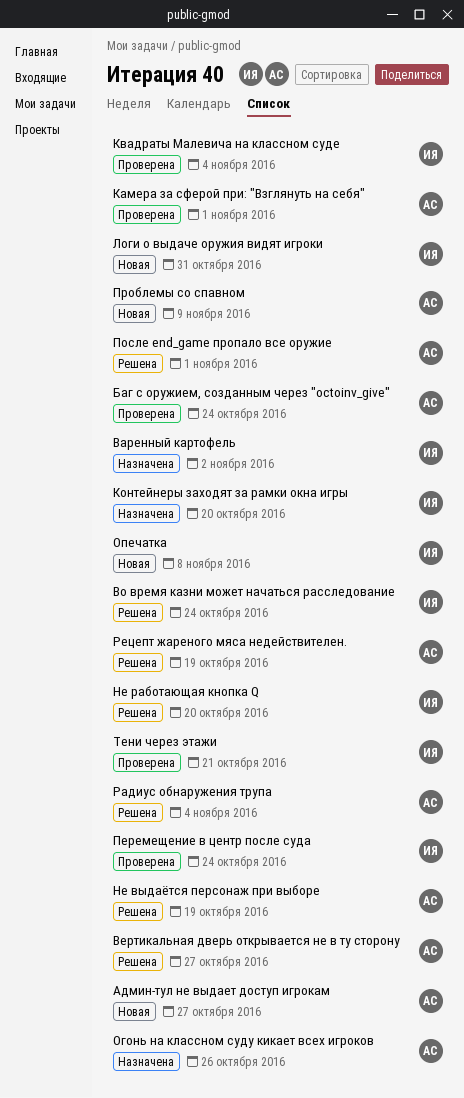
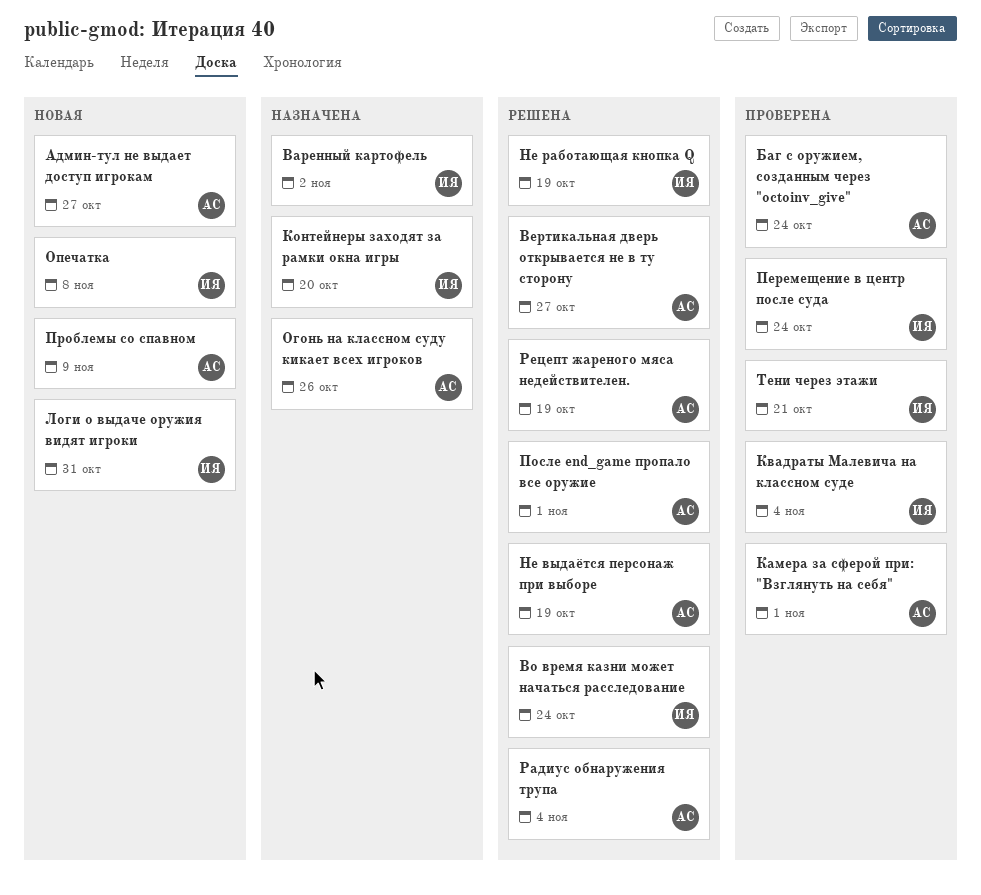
Не работающая кнопка Q, due: Oct 20 -> Oct 19

